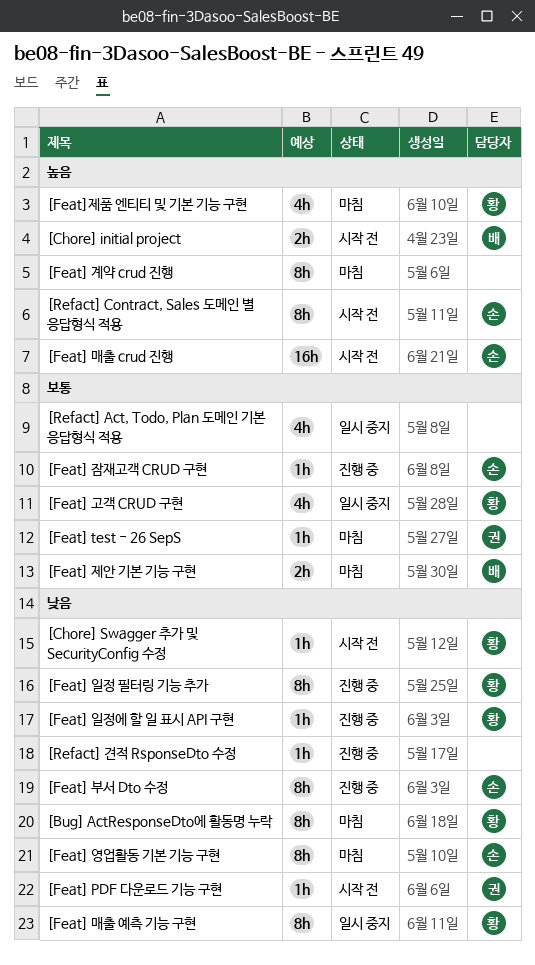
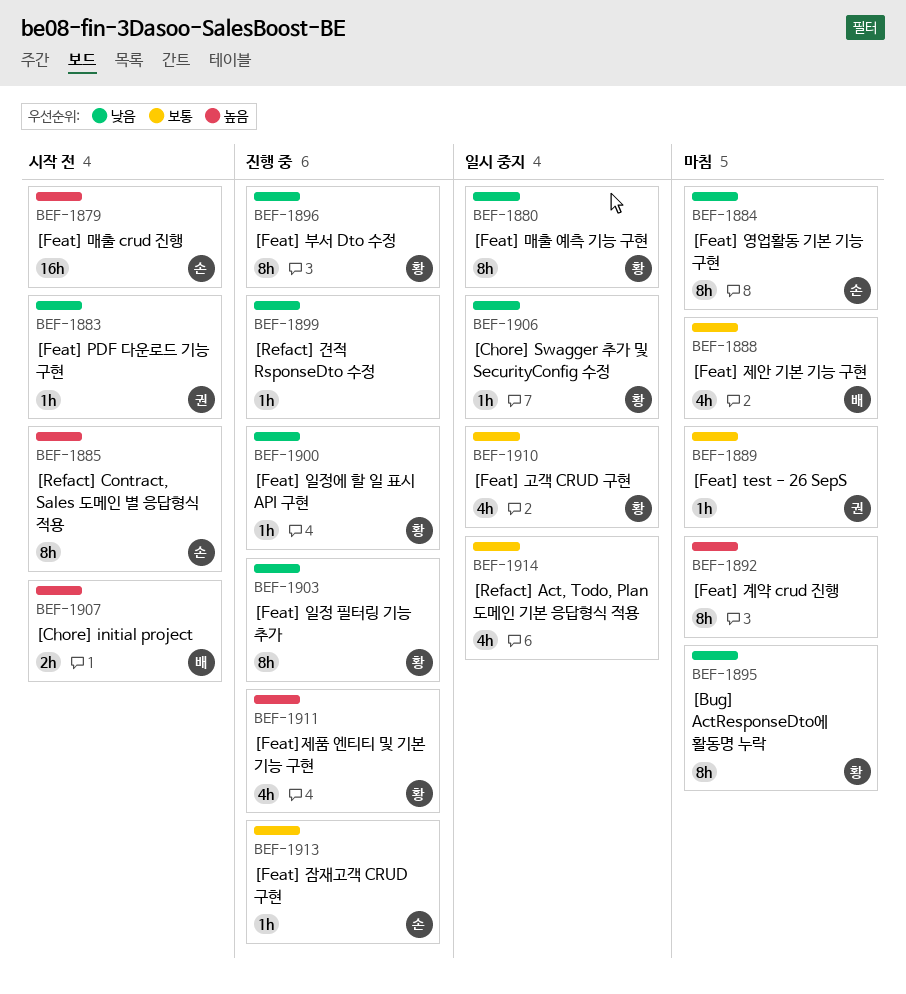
[Chore] Swagger 추가 및 SecurityConfig 수정, status: 시작 전 -> 일시 중지
[Feat] 부서 Dto 수정, owner: 손 -> 황
[Feat] 제안 기본 기능 구현, estimate: 2h -> 4h
[Feat]제품 엔티티 및 기본 기능 구현, status: 마침 -> 진행 중

